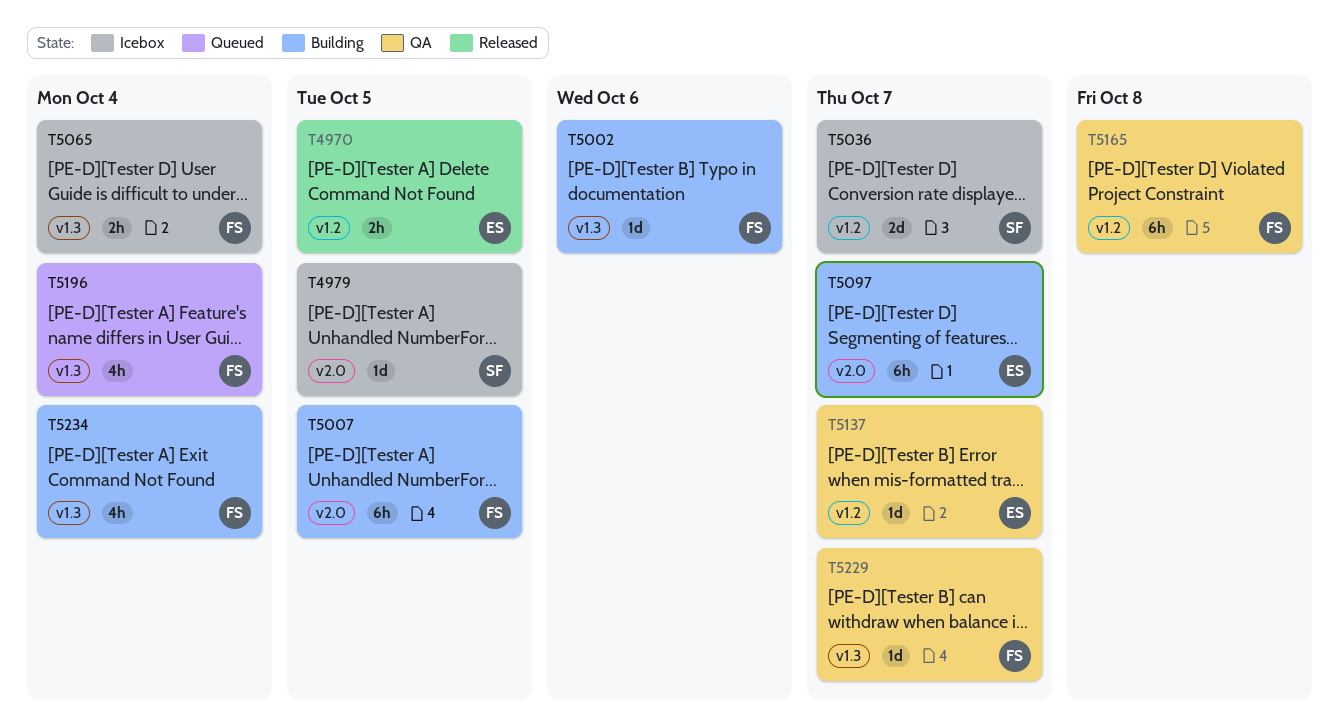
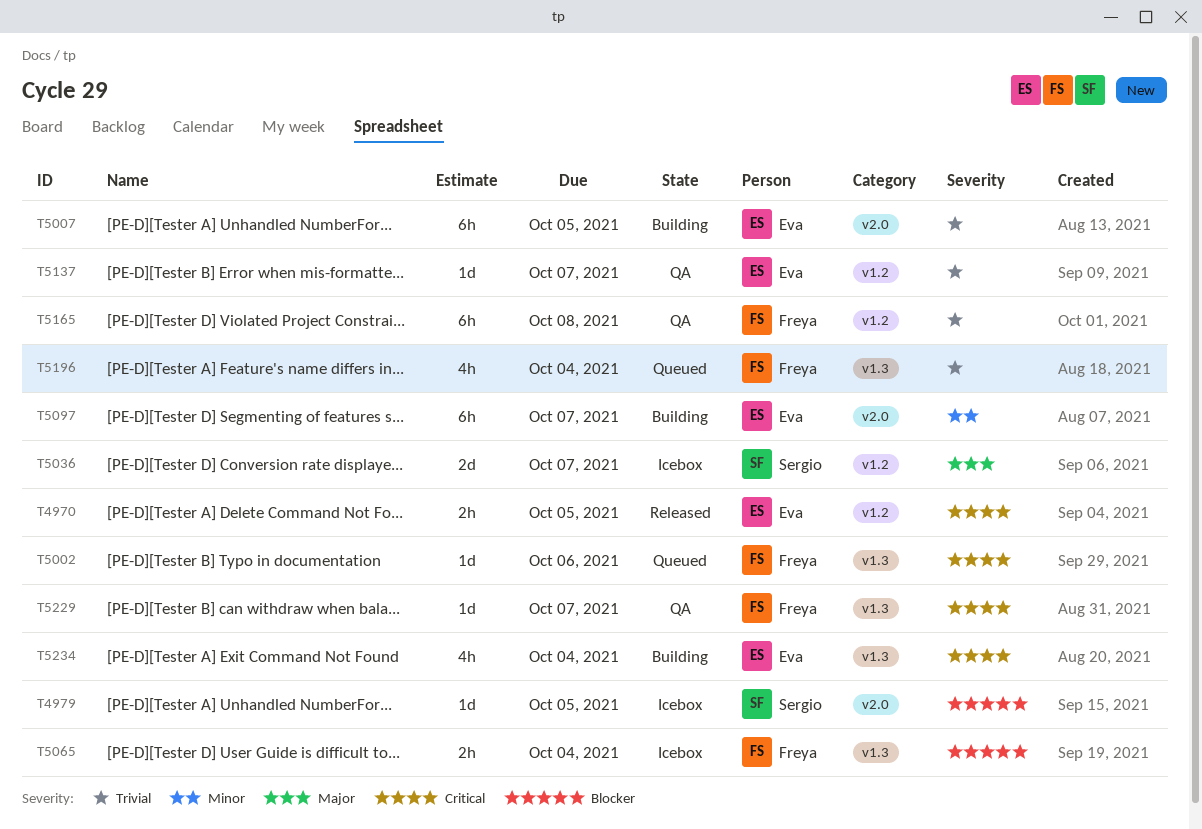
T5002, status: Building -> Queued
T5007, owner: Freya -> Eva
T5234, owner: Freya -> Eva

